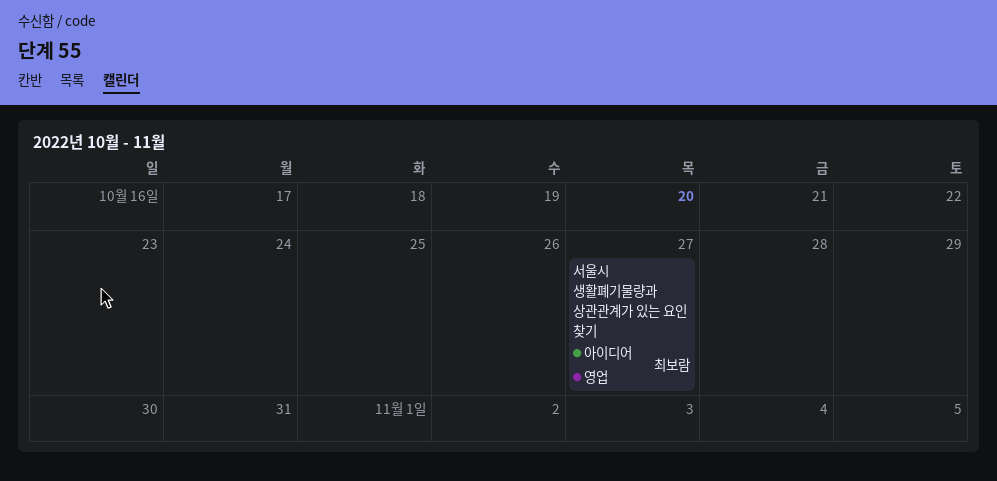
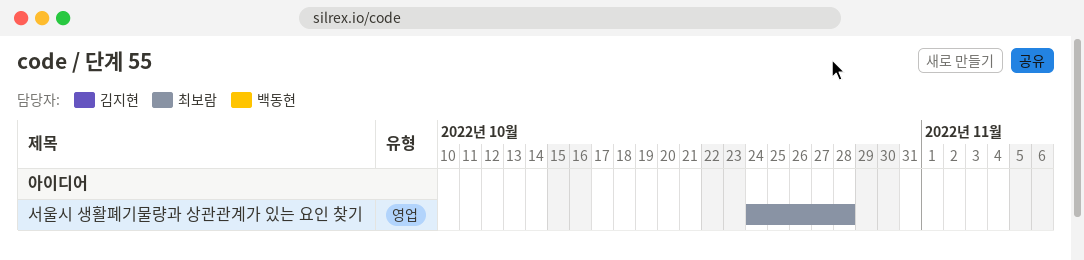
서울시 생활폐기물량과 상관관계가 있는 요인 찾기, due: Oct 27 -> Oct 28

